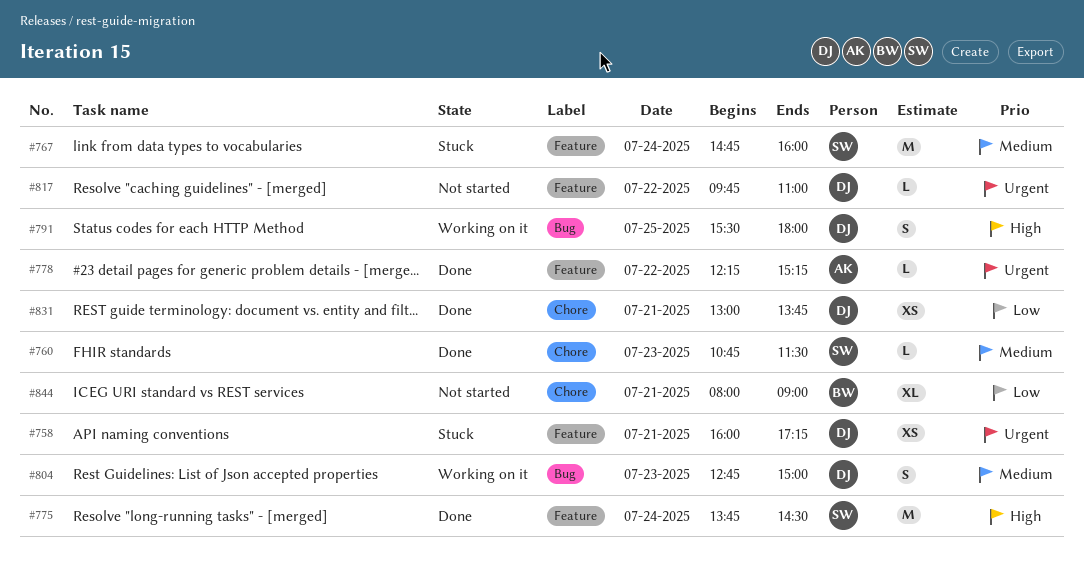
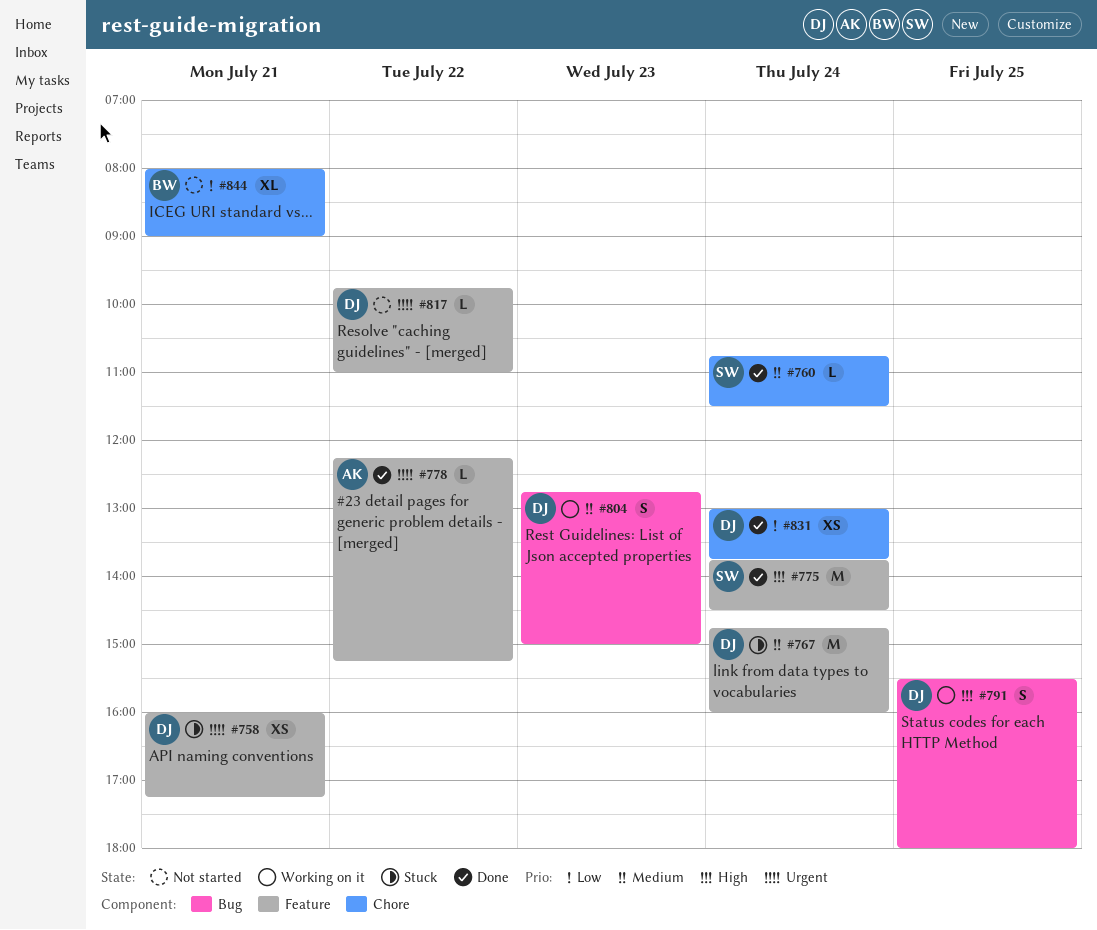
#760, day: Jul 23 -> Jul 24
#767, owner: SW -> DJ
#831, day: Jul 21 -> Jul 24

